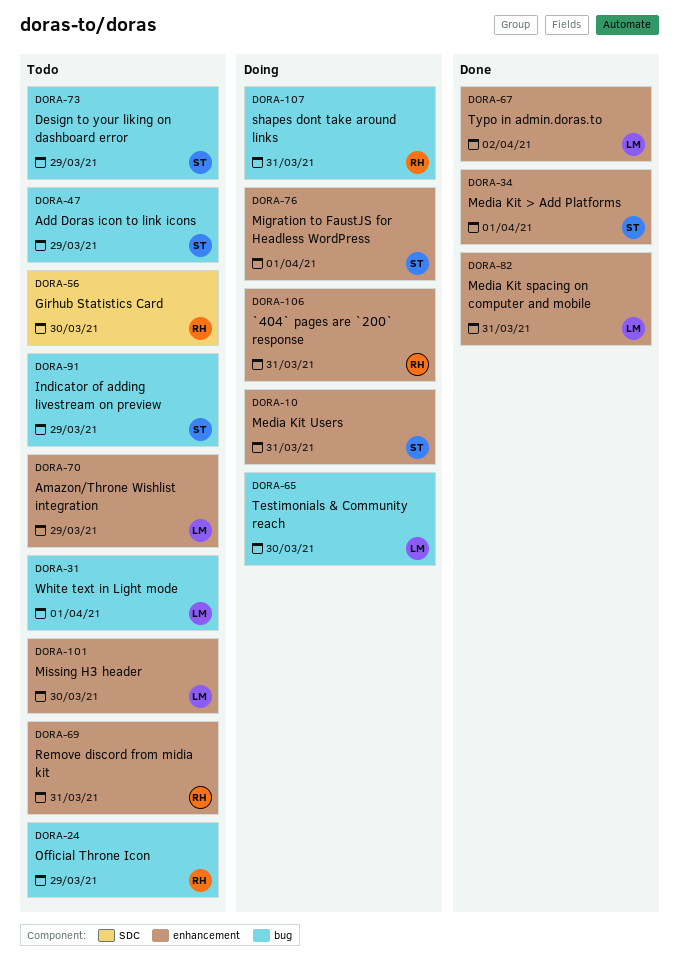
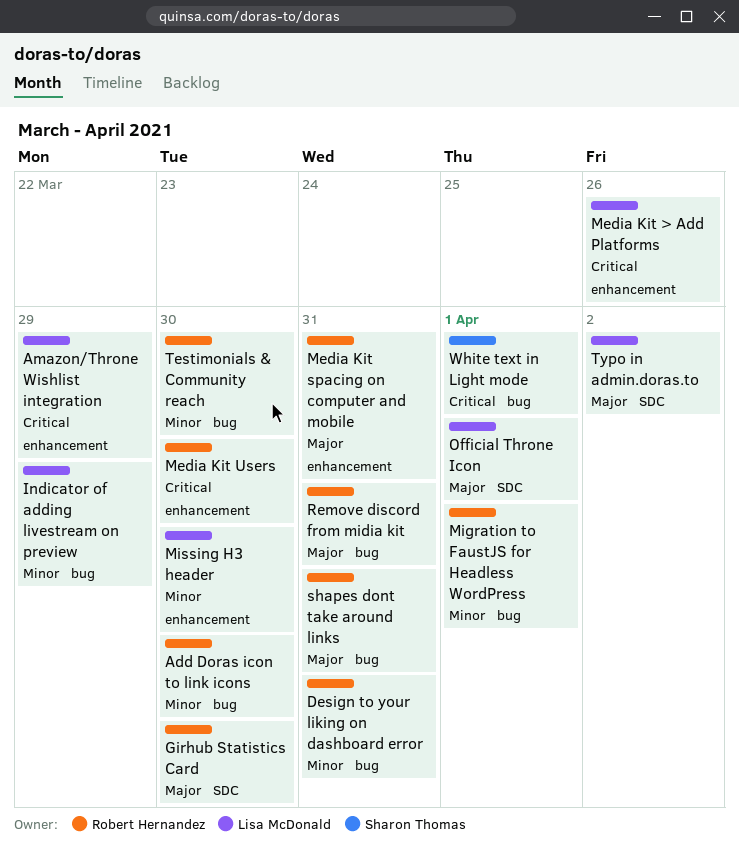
`404` pages are `200` response: present -> none
Add Doras icon to link icons, owner: Sharon Thomas -> Robert Hernandez
Add Doras icon to link icons, due: Mar 29 -> Mar 30
Design to your liking on dashboard error, owner: Sharon Thomas -> Robert Hernandez
Design to your liking on dashboard error, due: Mar 29 -> Mar 31
Indicator of adding livestream on preview, owner: Sharon Thomas -> Lisa McDonald
Media Kit > Add Platforms, owner: Sharon Thomas -> Lisa McDonald
Media Kit > Add Platforms, due: Apr 1 -> Mar 26
Media Kit spacing on computer and mobile, owner: Lisa McDonald -> Robert Hernandez
Media Kit Users, owner: Sharon Thomas -> Robert Hernandez
Media Kit Users, due: Mar 31 -> Mar 30
Migration to FaustJS for Headless WordPress, owner: Sharon Thomas -> Robert Hernandez
Migration to FaustJS for Headless WordPress, label: enhancement -> bug
Official Throne Icon, owner: Robert Hernandez -> Lisa McDonald
Official Throne Icon, label: bug -> SDC
Official Throne Icon, due: Mar 29 -> Apr 1
Remove discord from midia kit, label: enhancement -> bug
Testimonials & Community reach, owner: Lisa McDonald -> Robert Hernandez
Typo in admin.doras.to, label: enhancement -> SDC
White text in Light mode, owner: Lisa McDonald -> Sharon Thomas

